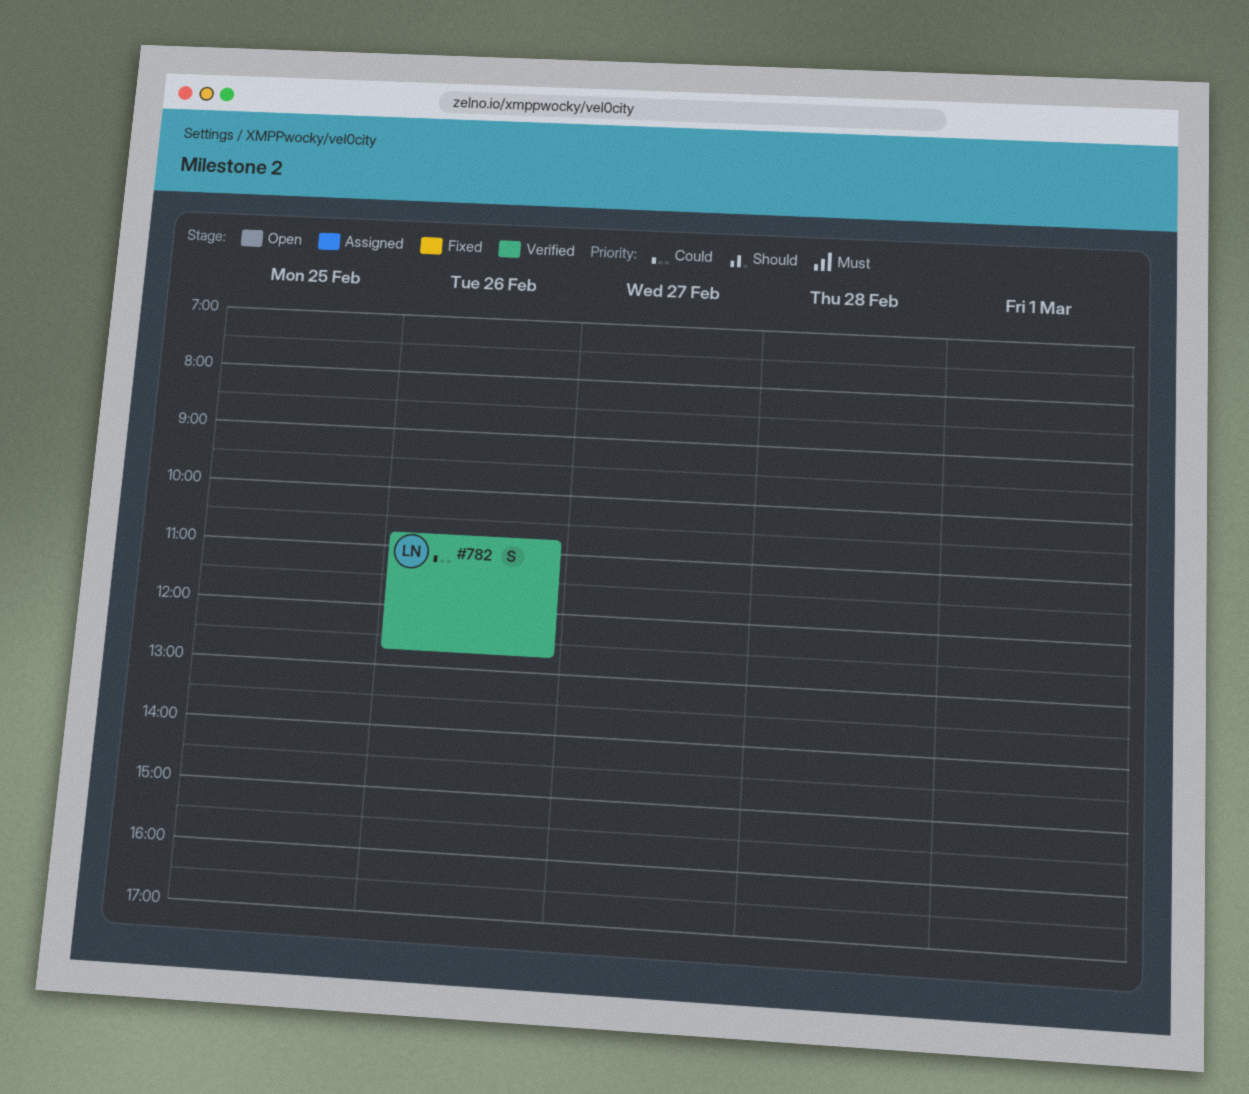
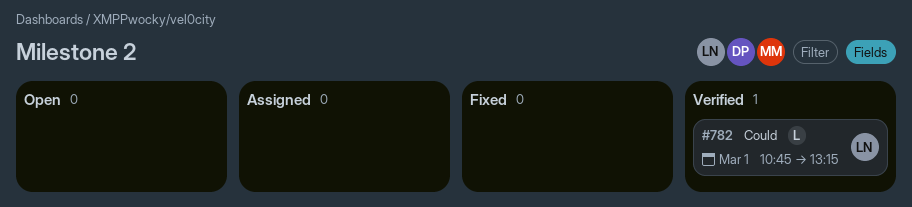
#782, estimate: S -> L
#782, day: Feb 26 -> Mar 1
#782, ends: 12:45 -> 13:15

